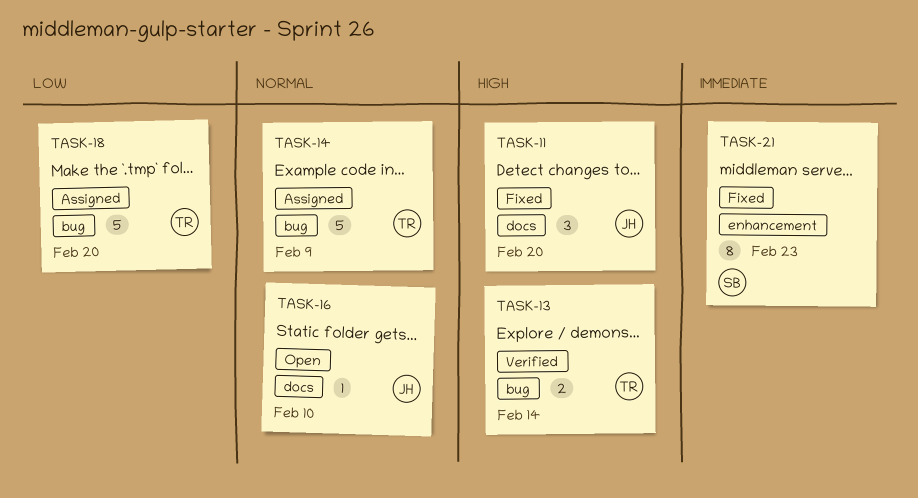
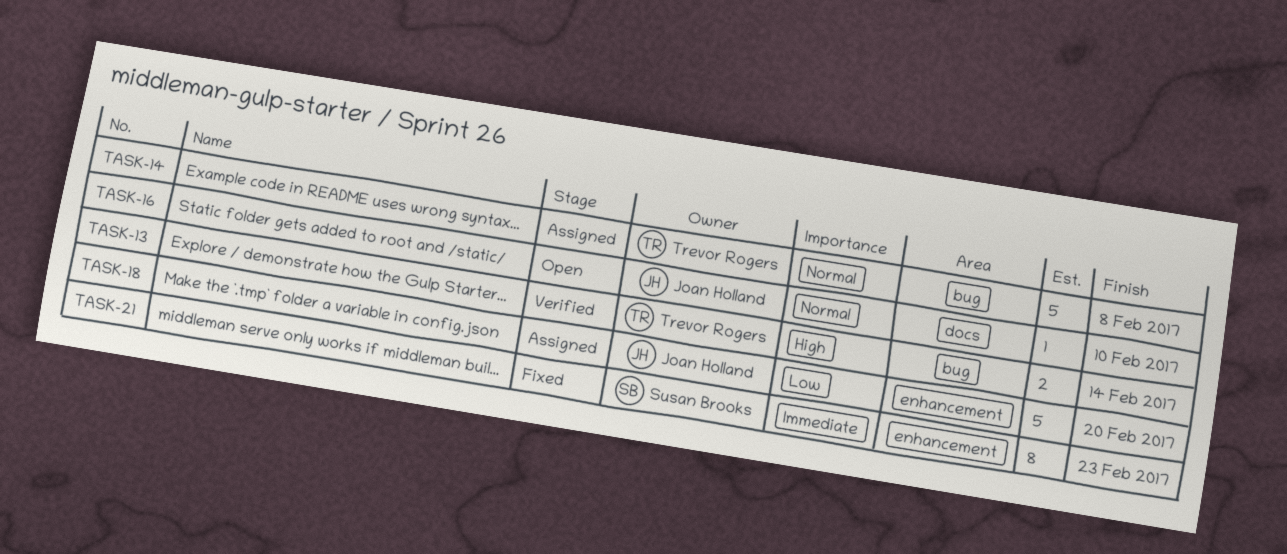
TASK-11: present -> none
TASK-14, due: Feb 9 -> Feb 8
TASK-18, owner: Trevor Rogers -> Joan Holland
TASK-18, label: bug -> enhancement

